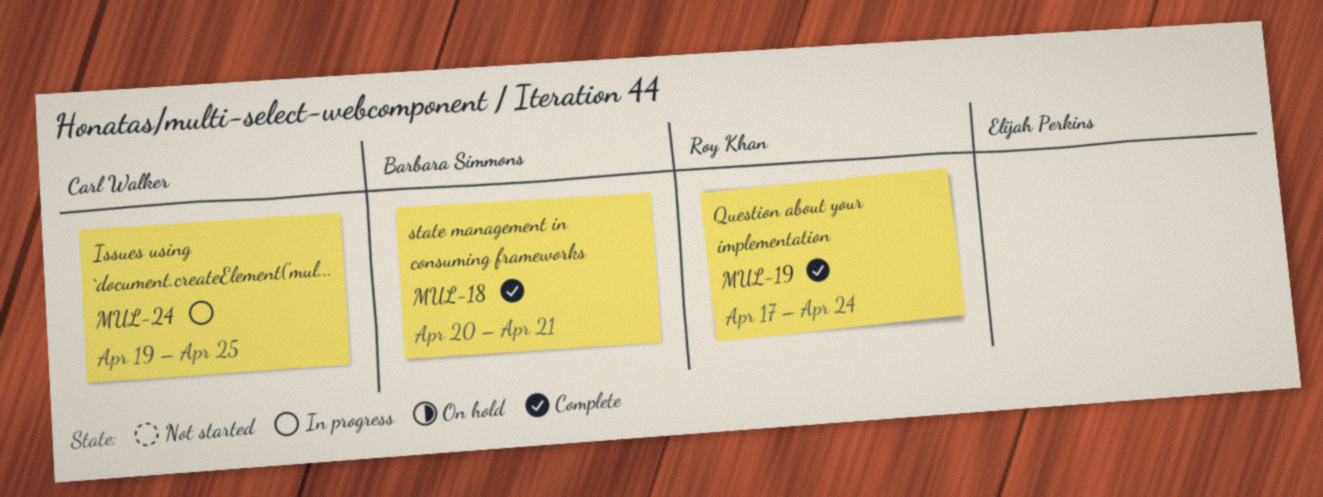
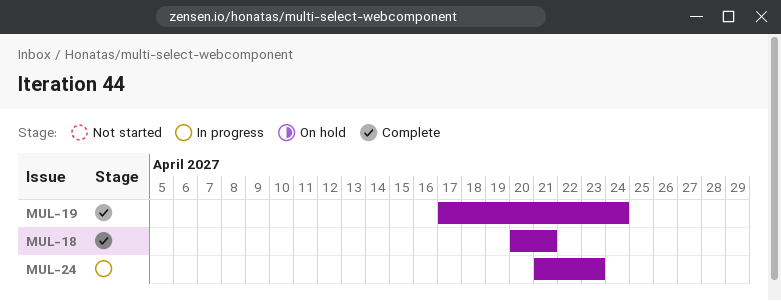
MUL-24, start: Apr 19 -> Apr 21
MUL-24, due: Apr 25 -> Apr 23

